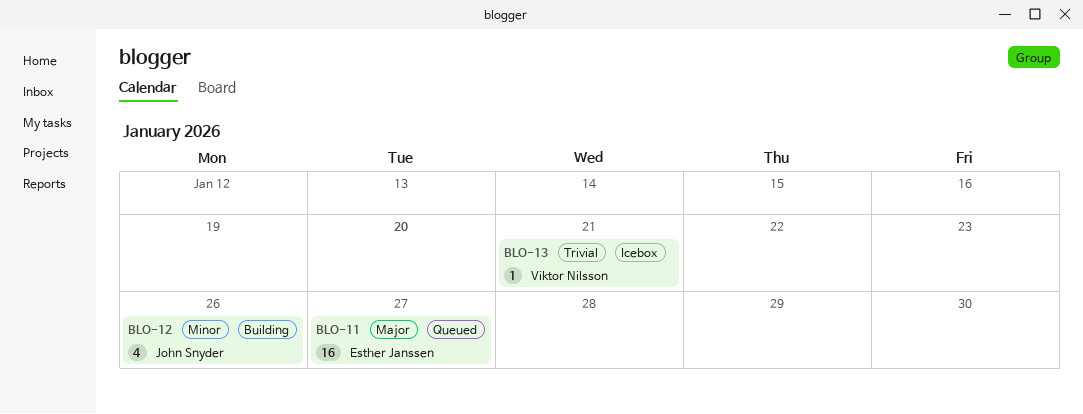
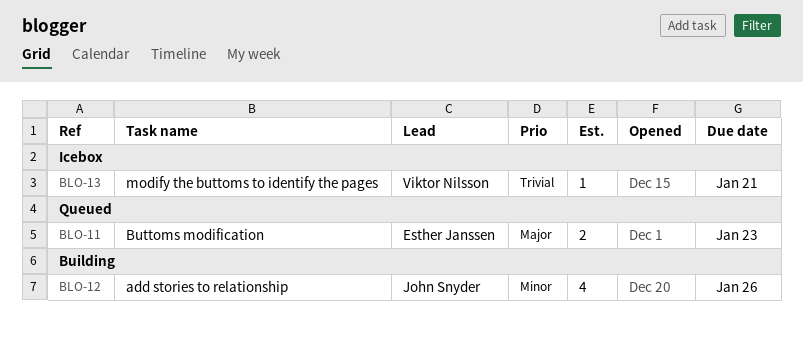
BLO-11, estimate: 16 -> 2
BLO-11, due: Jan 27 -> Jan 23

